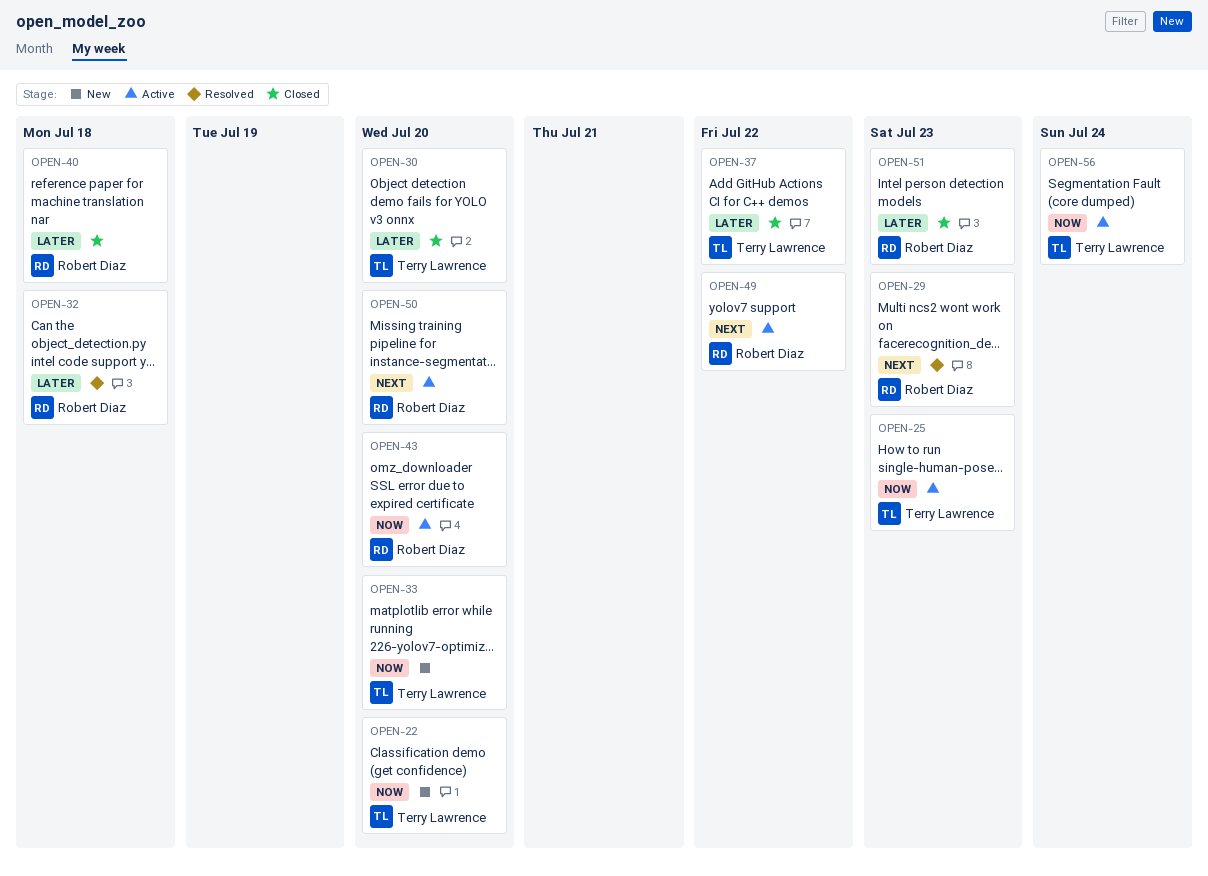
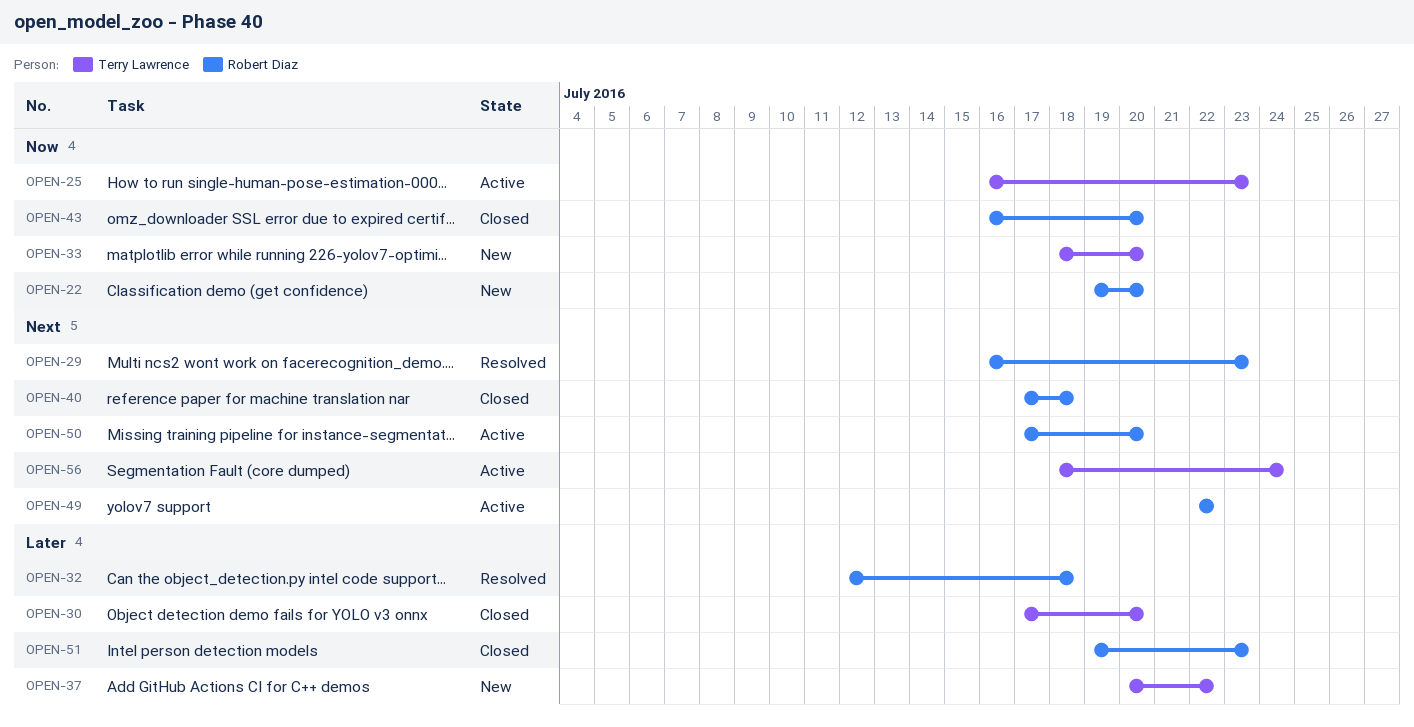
OPEN-22, owner: Terry Lawrence -> Robert Diaz
OPEN-37, status: Closed -> New
OPEN-40, priority: Later -> Next
OPEN-43, status: Active -> Closed
OPEN-56, priority: Now -> Next

